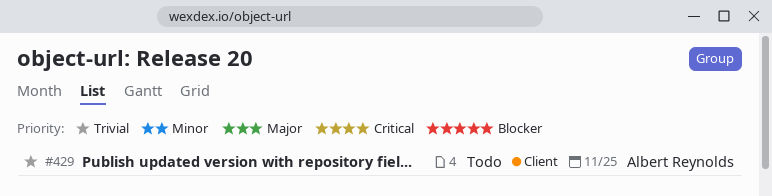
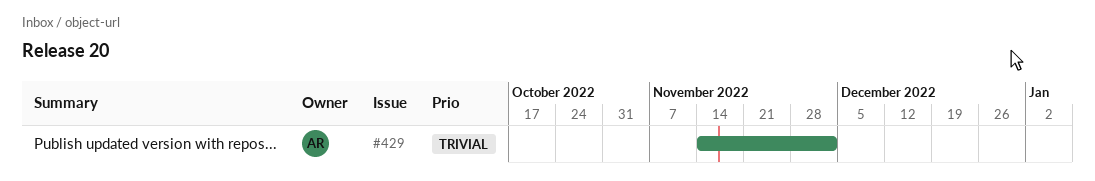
#429, due: Nov 25 -> Dec 2

